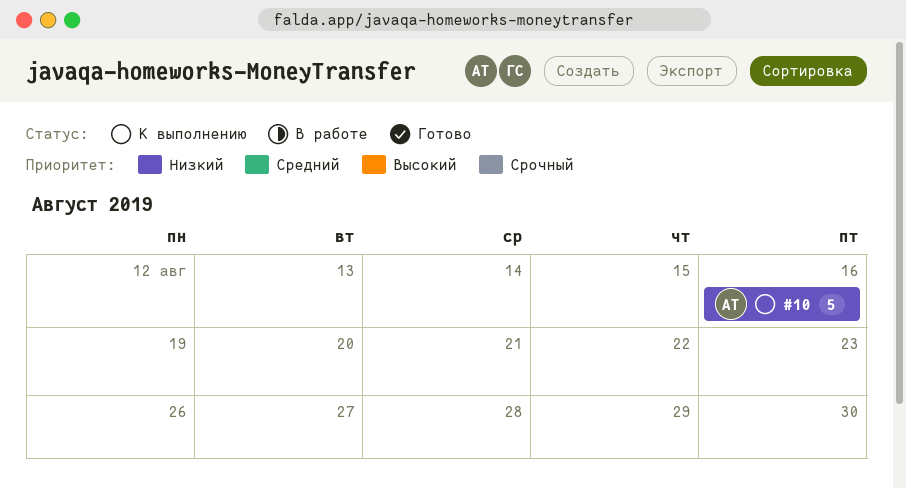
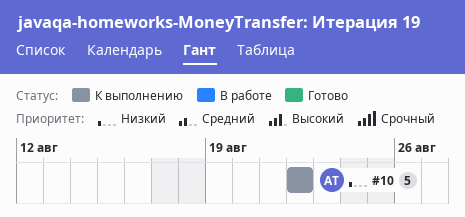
#10, start: Aug 16 -> Aug 22
#10, due: Aug 16 -> Aug 22

